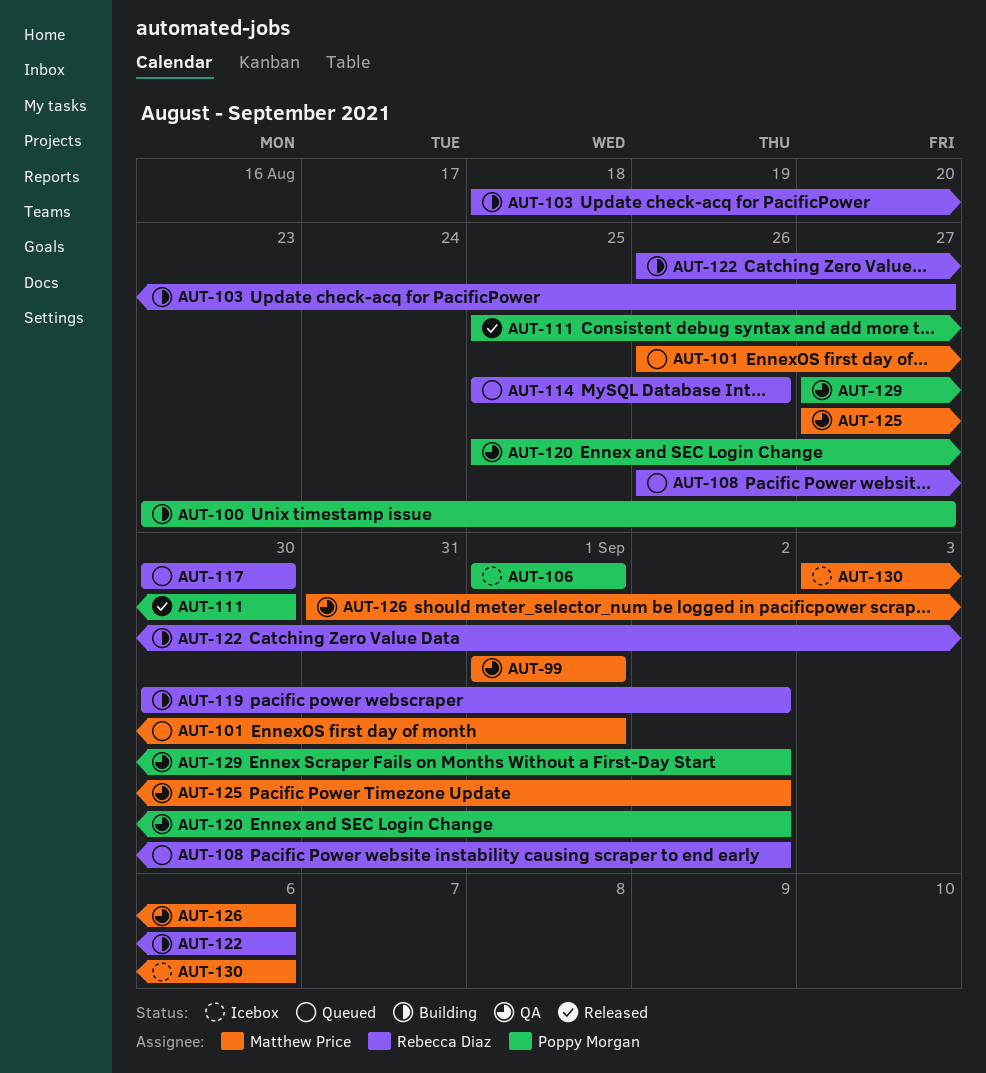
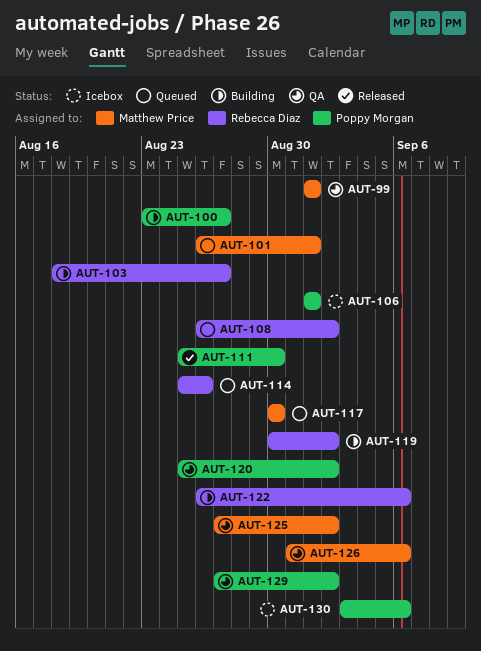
AUT-117, owner: Rebecca Diaz -> Matthew Price
AUT-130, owner: Matthew Price -> Poppy Morgan

